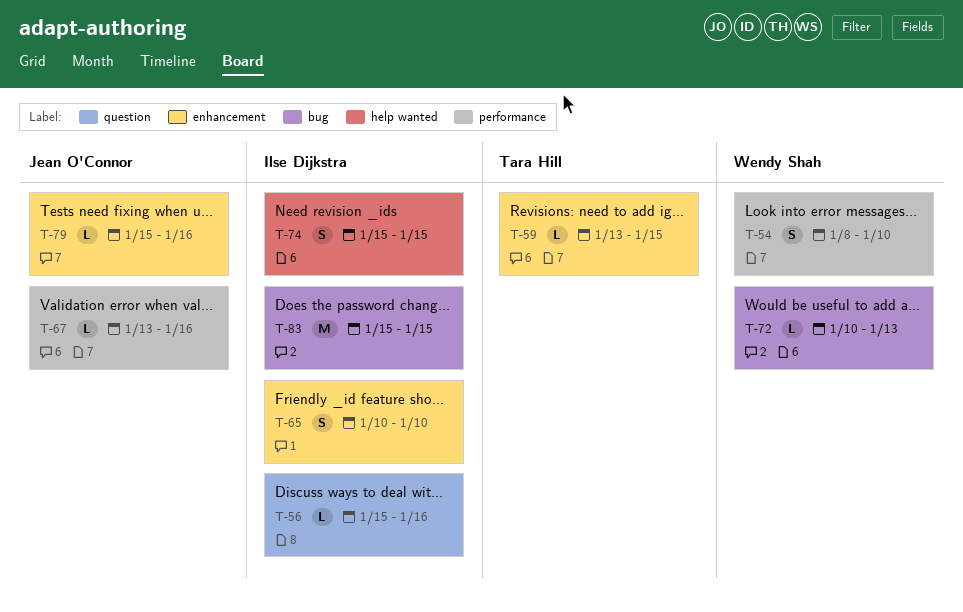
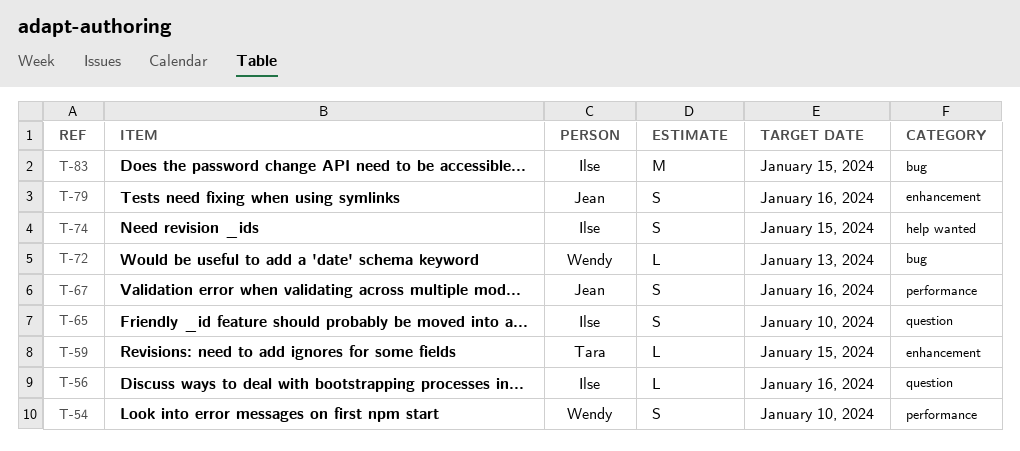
T-65, label: enhancement -> question
T-67, estimate: L -> S
T-79, estimate: L -> S

